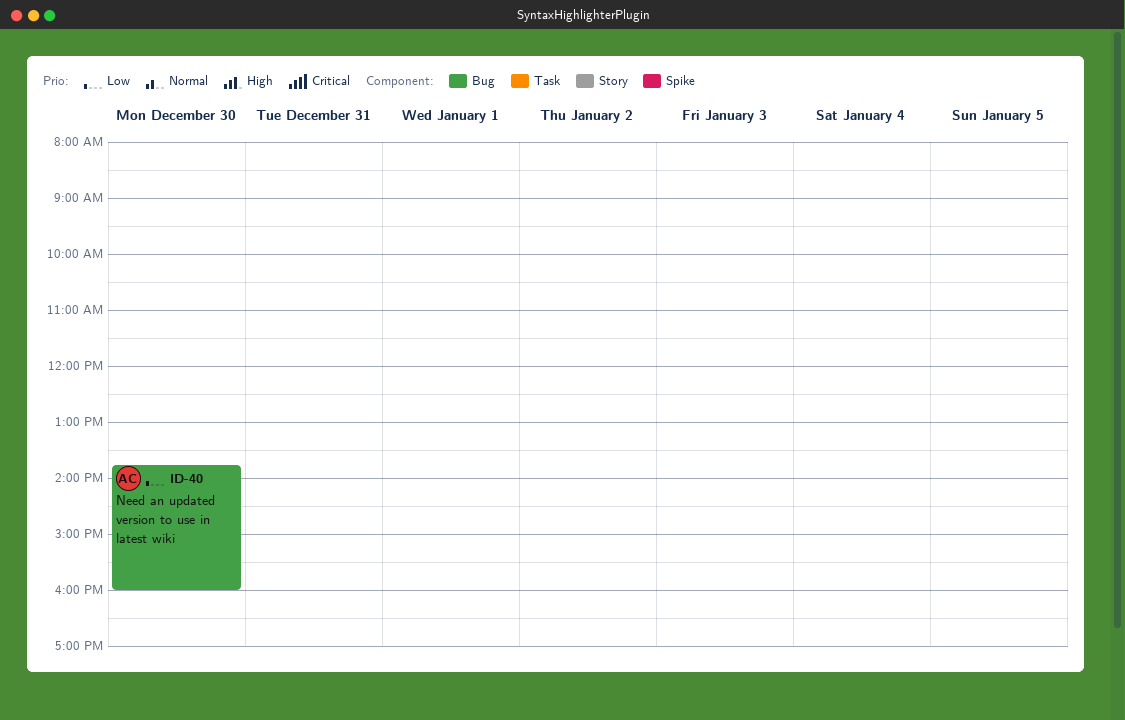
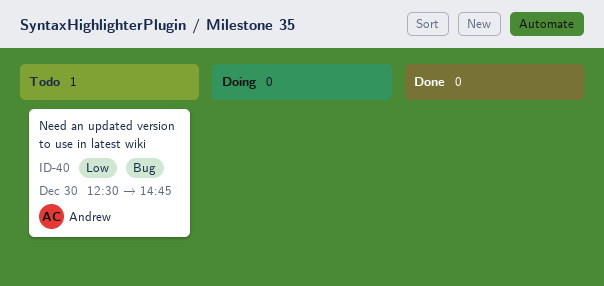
ID-40, begins: 13:45 -> 12:30
ID-40, ends: 16:00 -> 14:45

